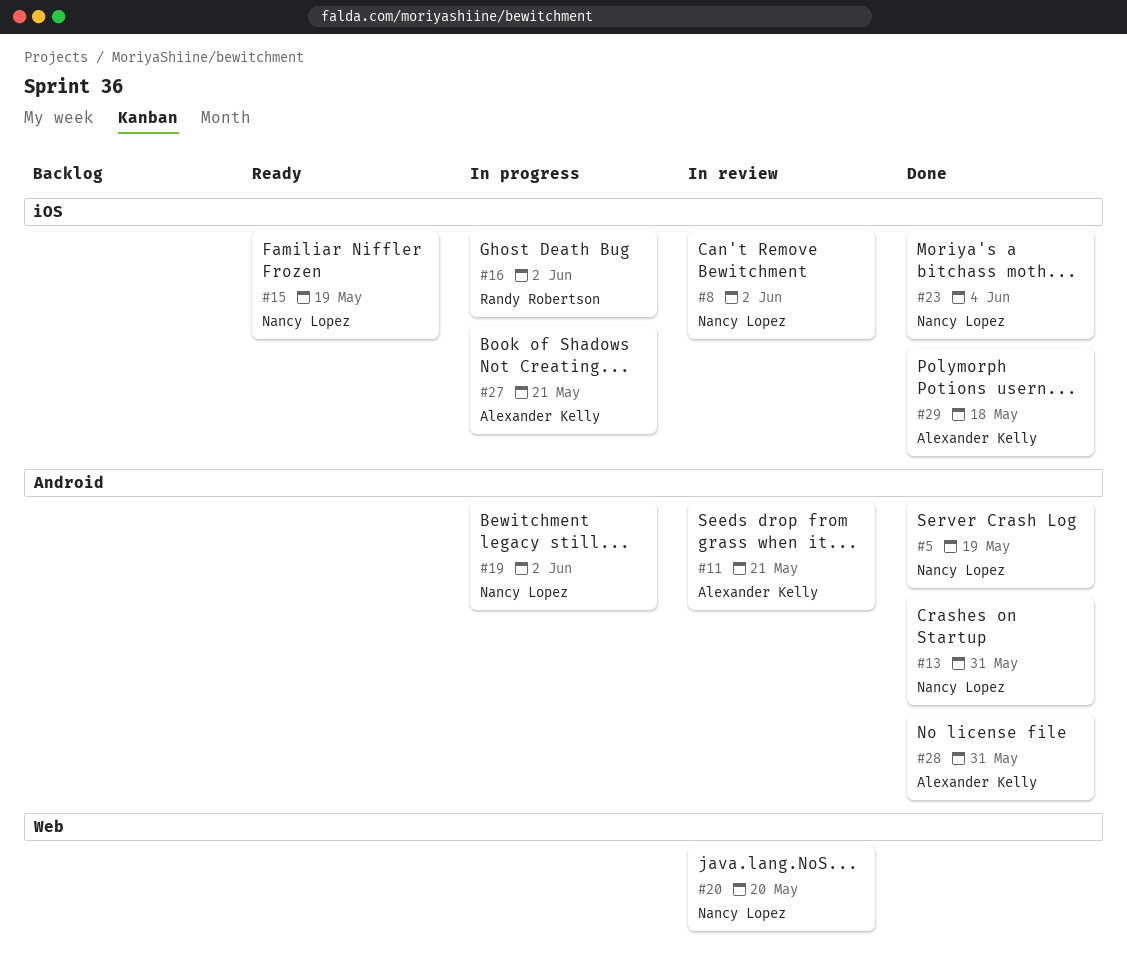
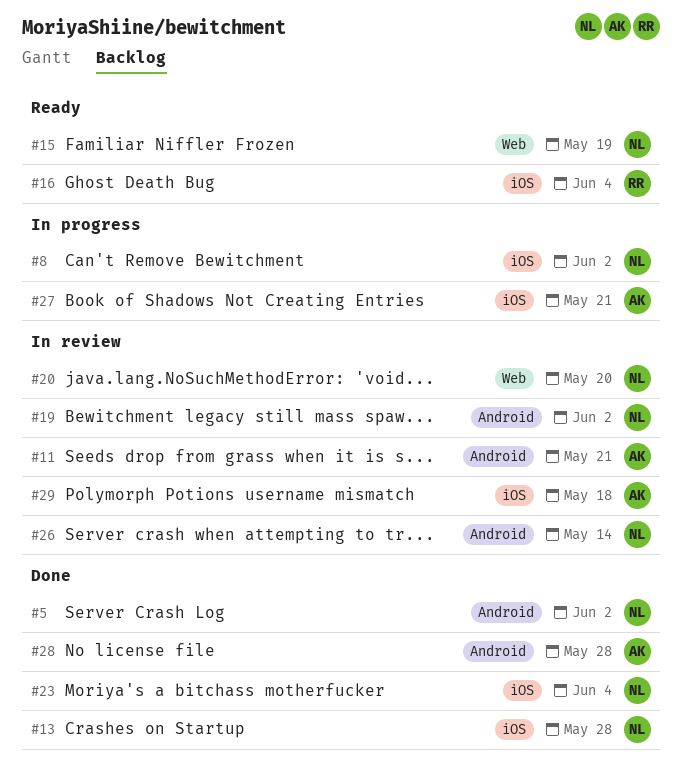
#5, due: May 19 -> Jun 2
#8, status: In review -> In progress
#13, label: Android -> iOS
#13, due: May 31 -> May 28
#15, label: iOS -> Web
#16, status: In progress -> Ready
#16, due: Jun 2 -> Jun 4
#19, status: In progress -> In review
#26: none -> present
#28, due: May 31 -> May 28
#29, status: Done -> In review

